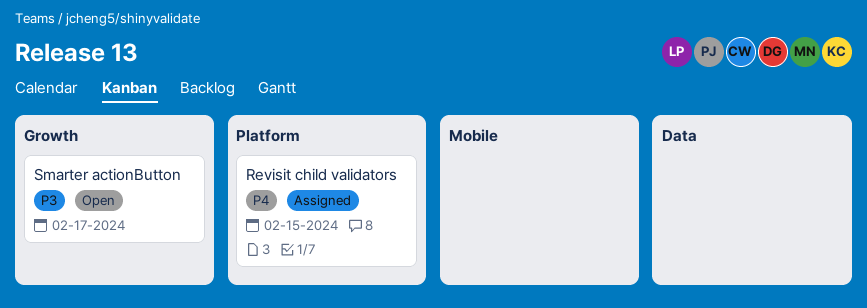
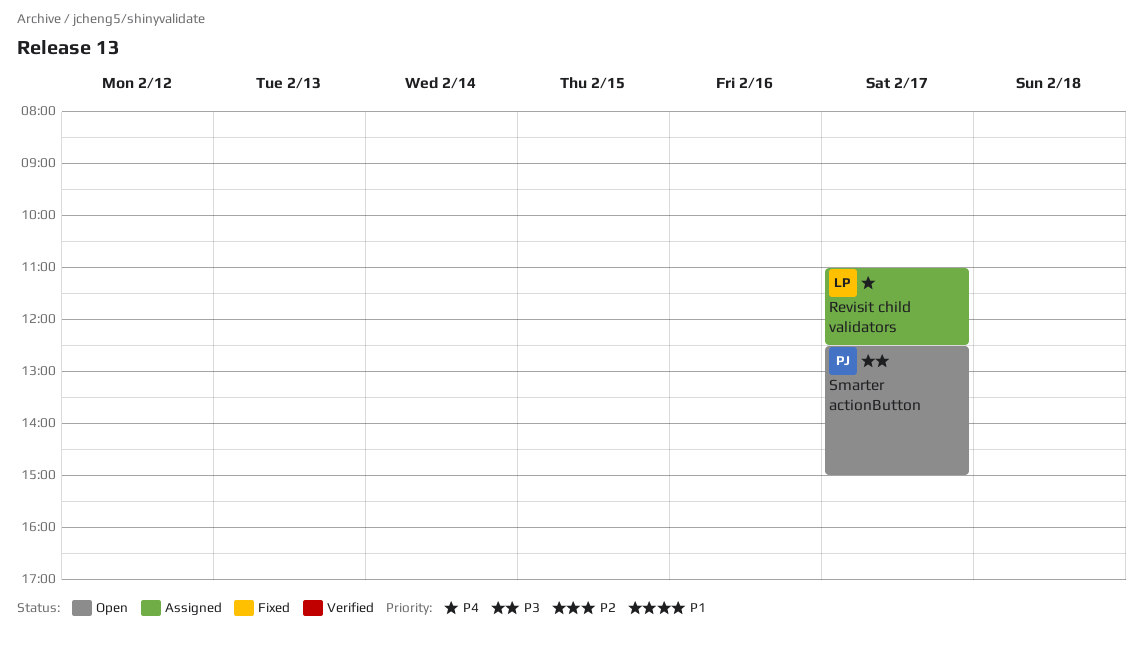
Revisit child validators, day: Feb 15 -> Feb 17

